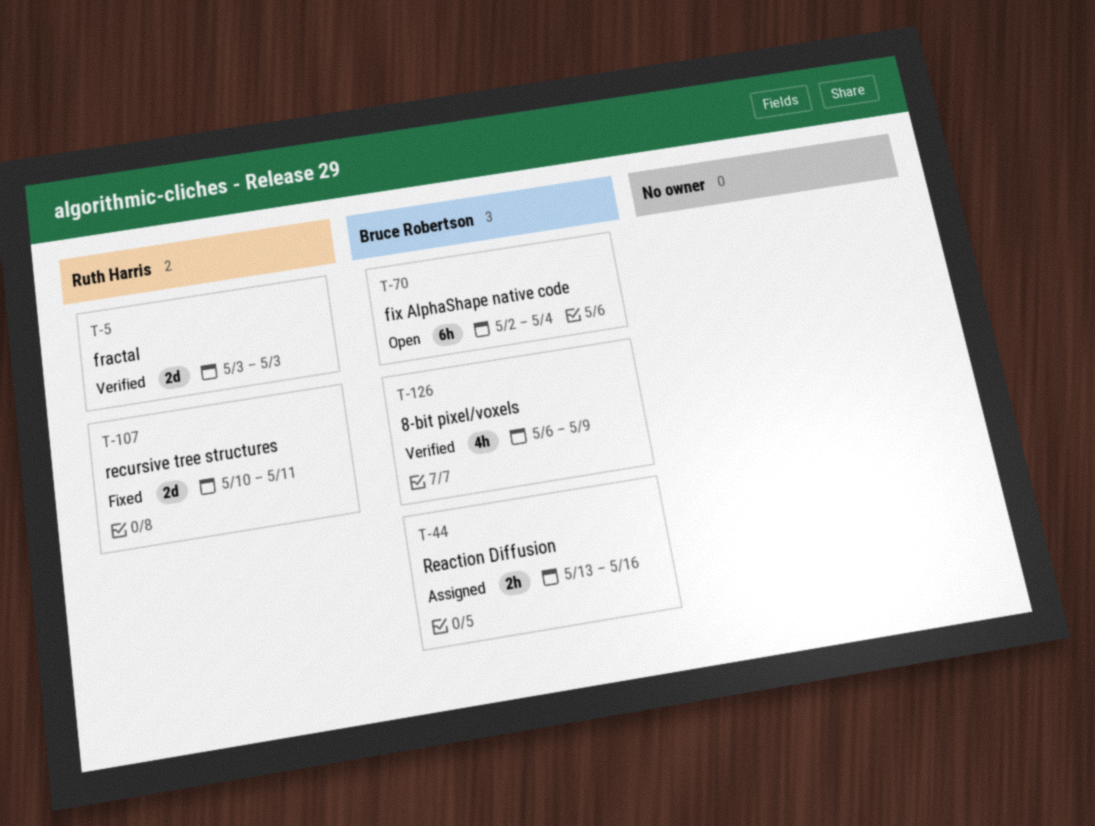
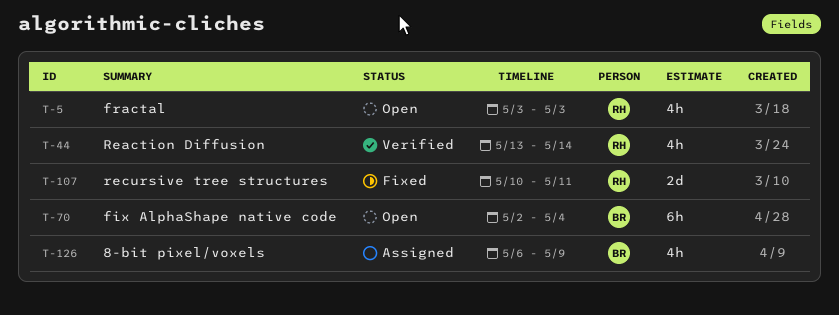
T-5, status: Verified -> Open
T-5, estimate: 2d -> 4h
T-44, status: Assigned -> Verified
T-44, owner: Bruce Robertson -> Ruth Harris
T-44, estimate: 2h -> 4h
T-44, due: May 16 -> May 14
T-126, status: Verified -> Assigned

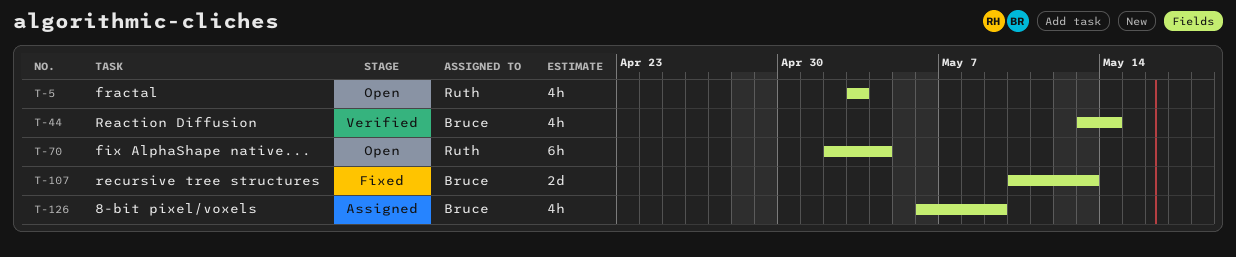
T-44, owner: Ruth -> Bruce
T-70, owner: Bruce -> Ruth
T-107, owner: Ruth -> Bruce
T-107, due: May 11 -> May 13

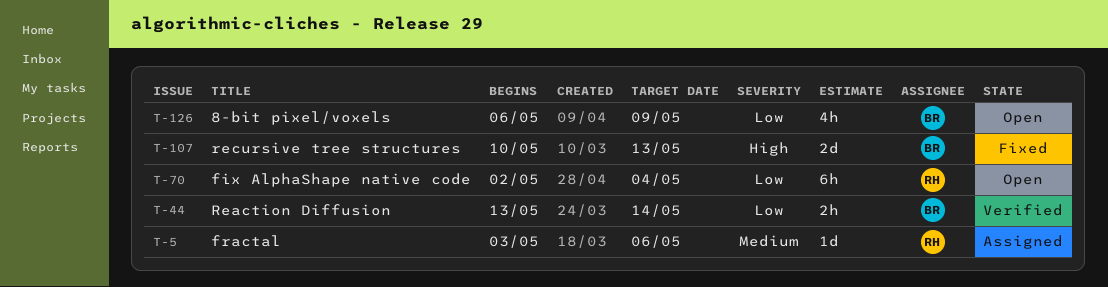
T-5, status: Open -> Assigned
T-5, estimate: 4h -> 1d
T-5, due: May 3 -> May 6
T-44, estimate: 4h -> 2h
T-126, status: Assigned -> Open

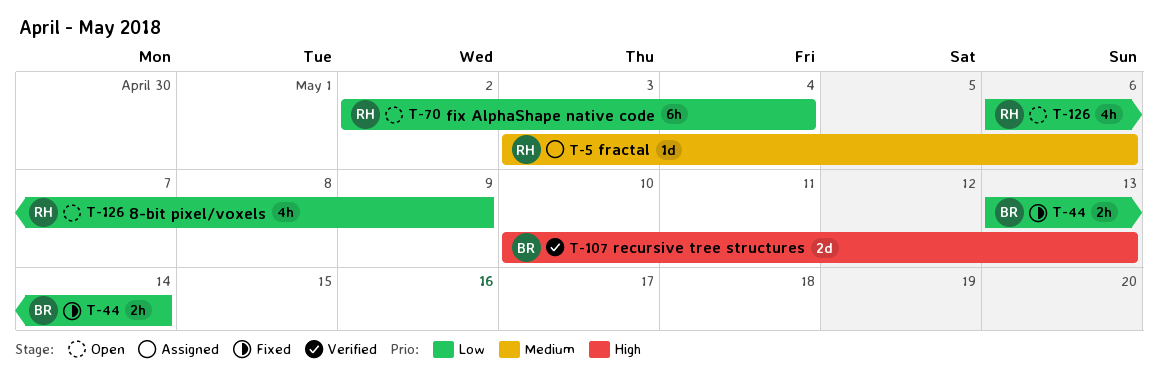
T-44, status: Verified -> Fixed
T-107, status: Fixed -> Verified
T-126, owner: BR -> RH

